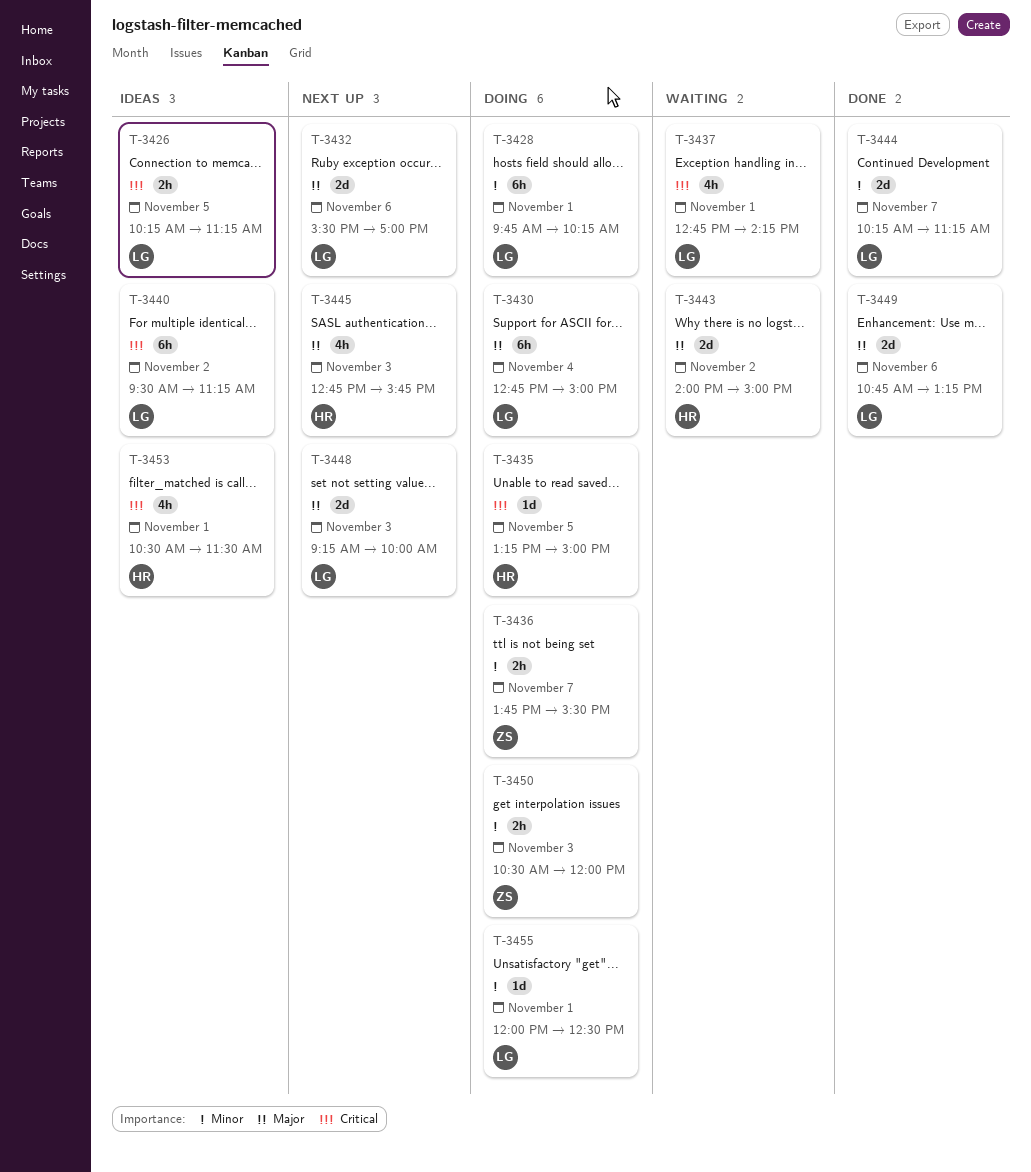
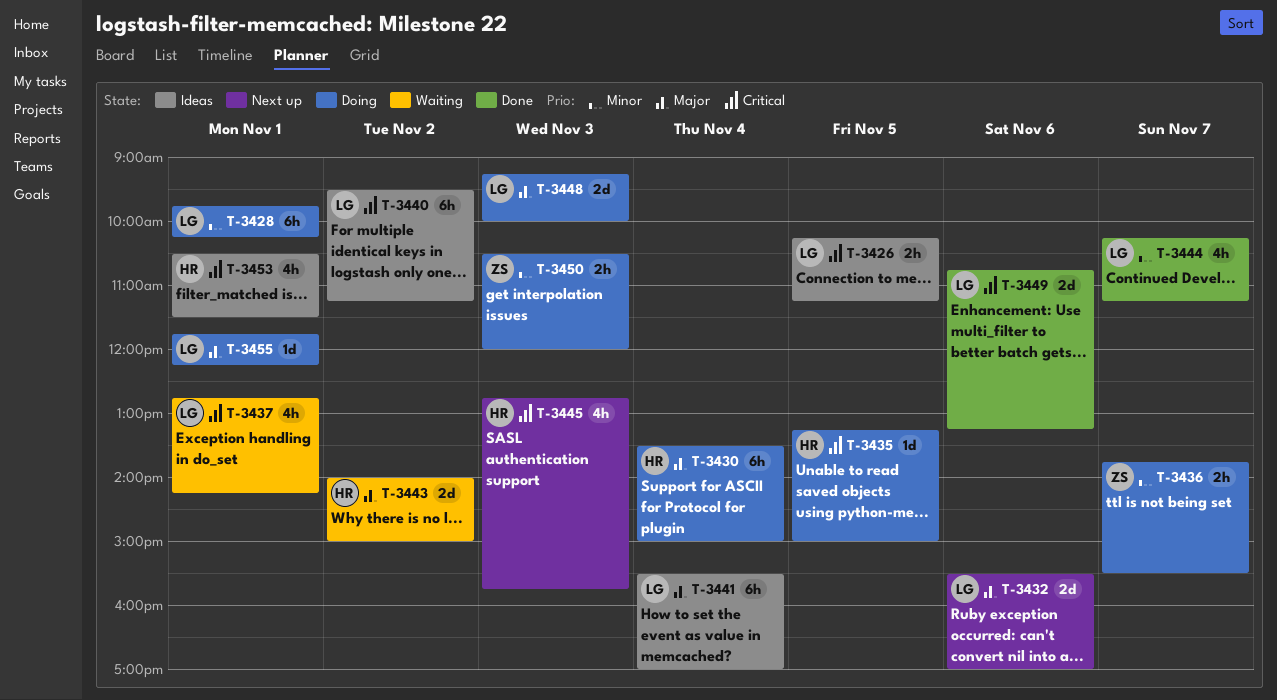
T-3430, owner: LG -> HR
T-3430, begins: 12:45 -> 13:30
T-3441: none -> present
T-3444, estimate: 2d -> 4h
T-3445, priority: Major -> Critical
T-3448, status: Next up -> Doing
T-3449, priority: Major -> Critical
T-3455, priority: Minor -> Major
T-3455, begins: 12:00 -> 11:45
T-3455, ends: 12:30 -> 12:15

